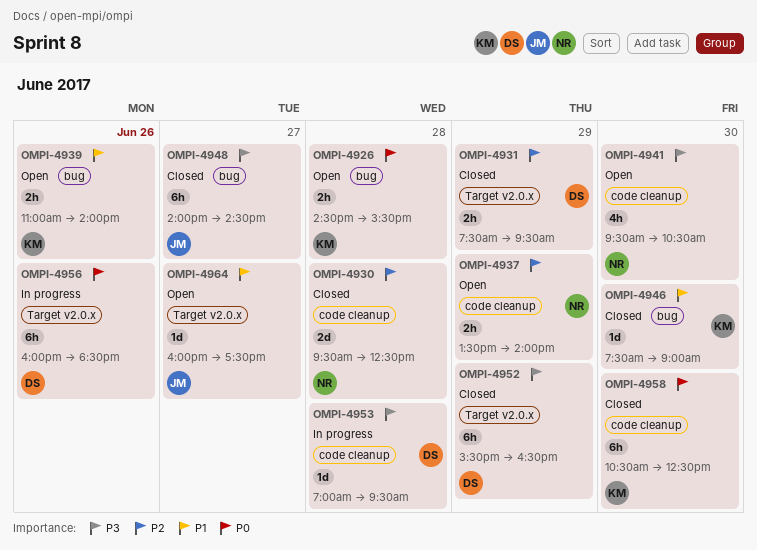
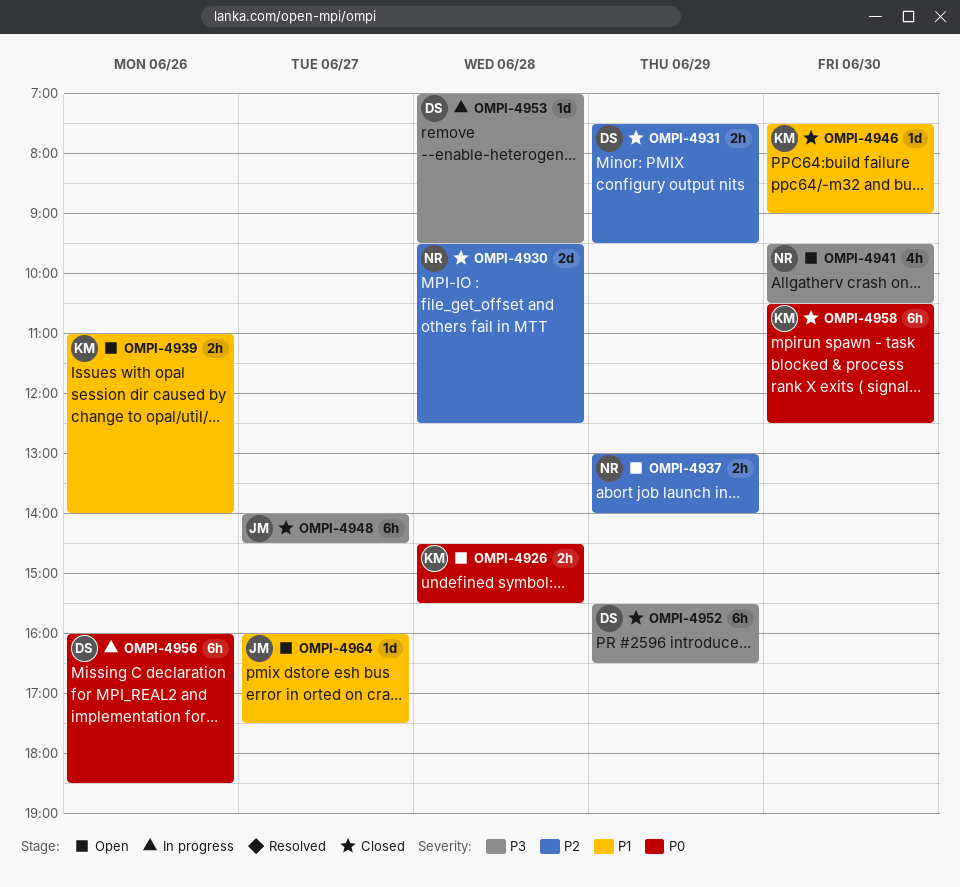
OMPI-4937, begins: 13:30 -> 13:00

